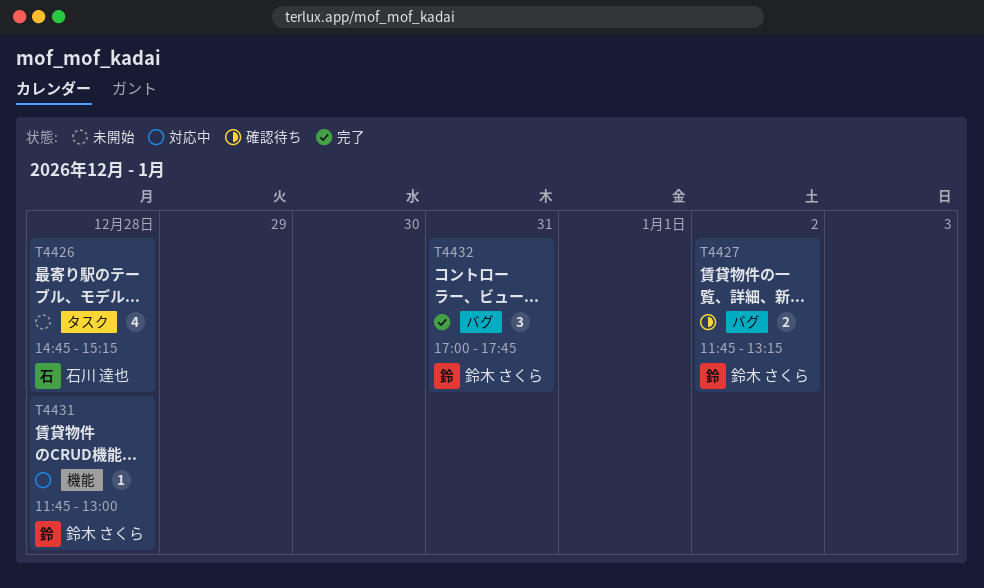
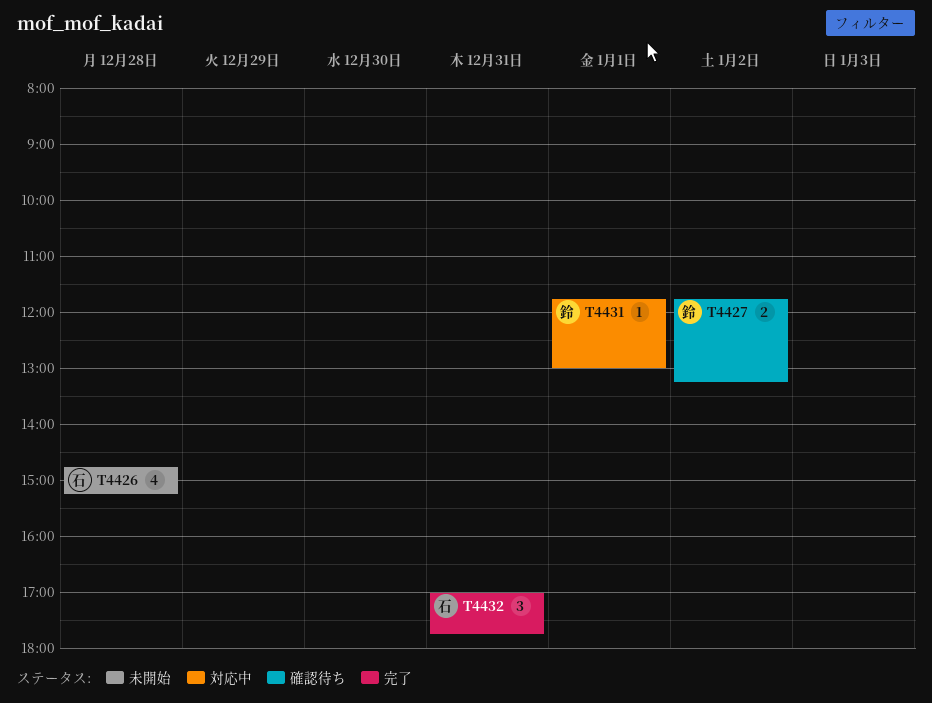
T4431, day: Dec 28 -> Jan 1
T4432, owner: 鈴木 さくら -> 石川 達也

